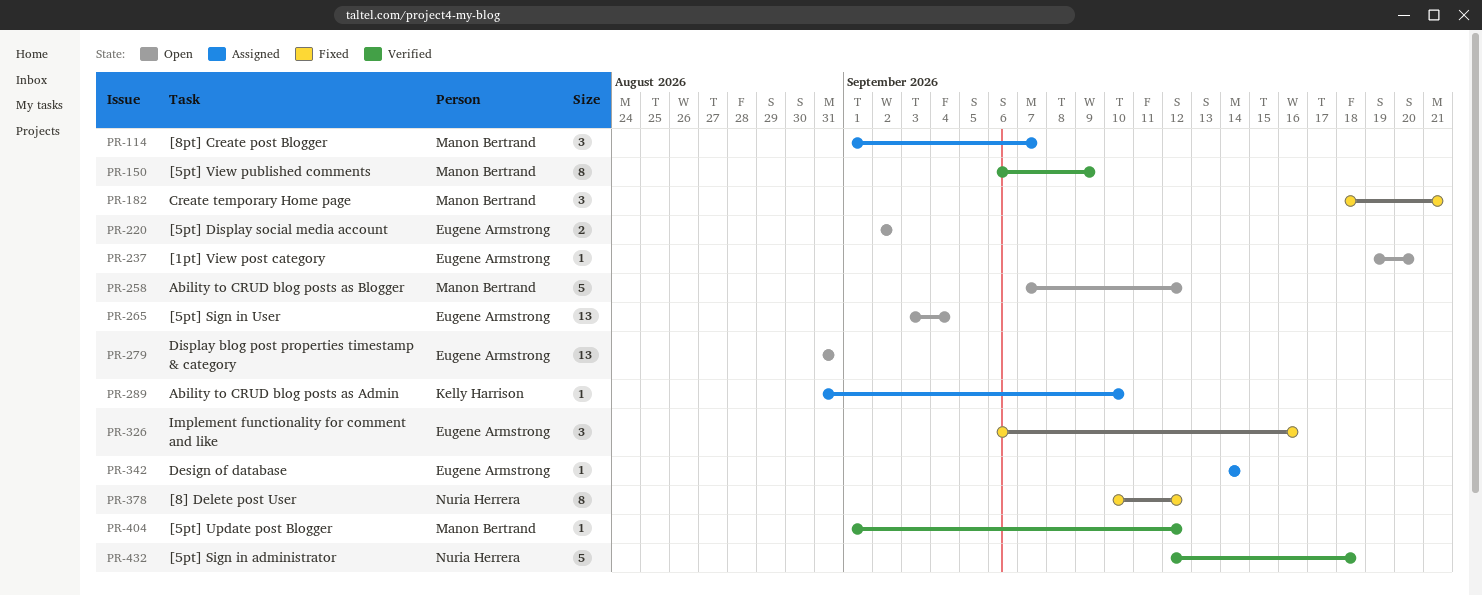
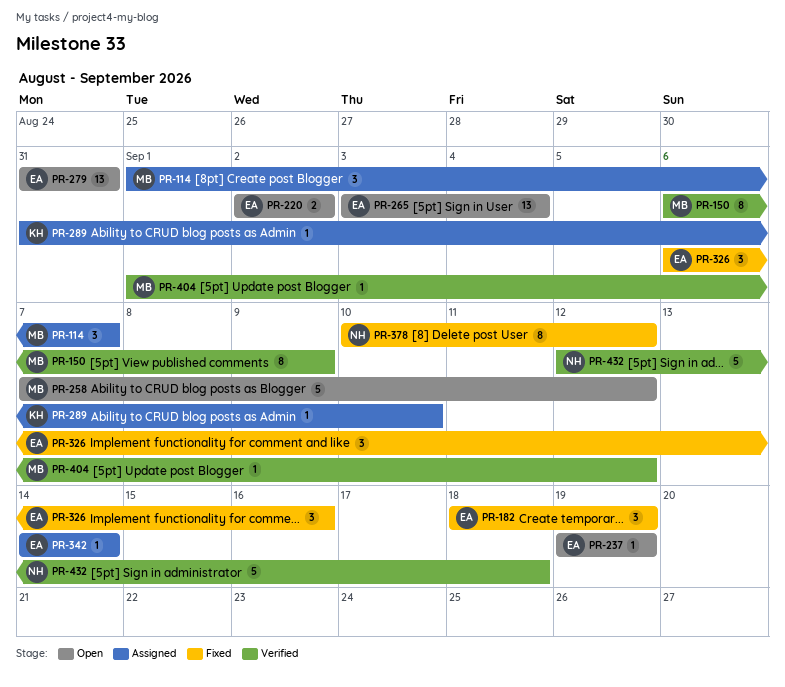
PR-182, owner: Manon Bertrand -> Eugene Armstrong
PR-182, due: Sep 21 -> Sep 19
PR-237, due: Sep 20 -> Sep 19

